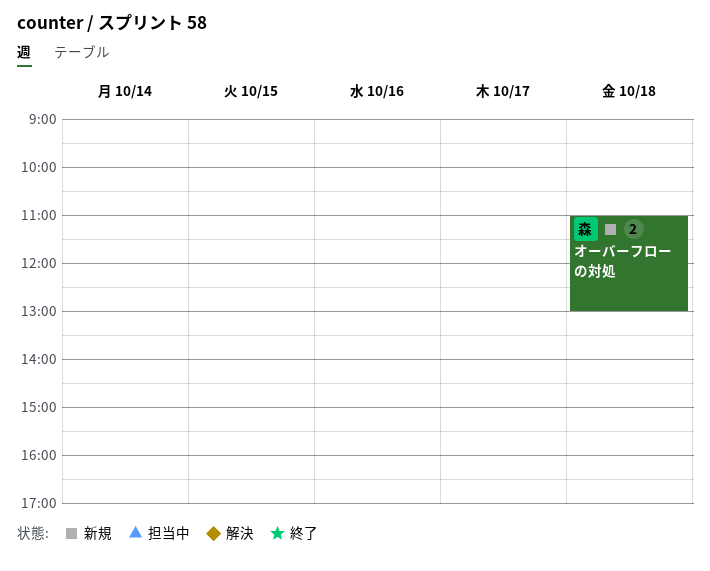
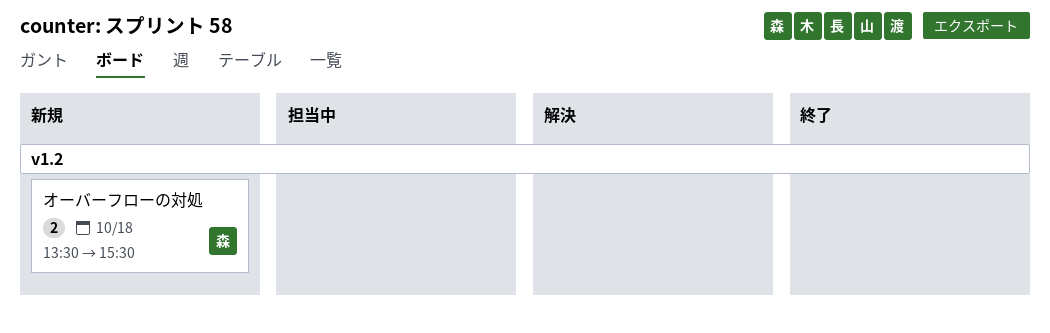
オーバーフローの対処, begins: 11:00 -> 13:30
オーバーフローの対処, ends: 13:00 -> 15:30

